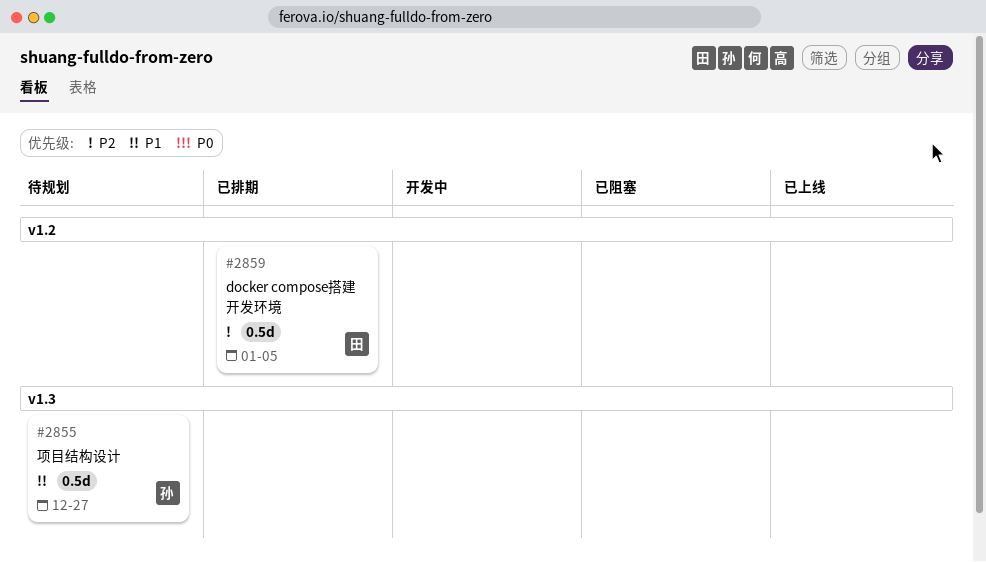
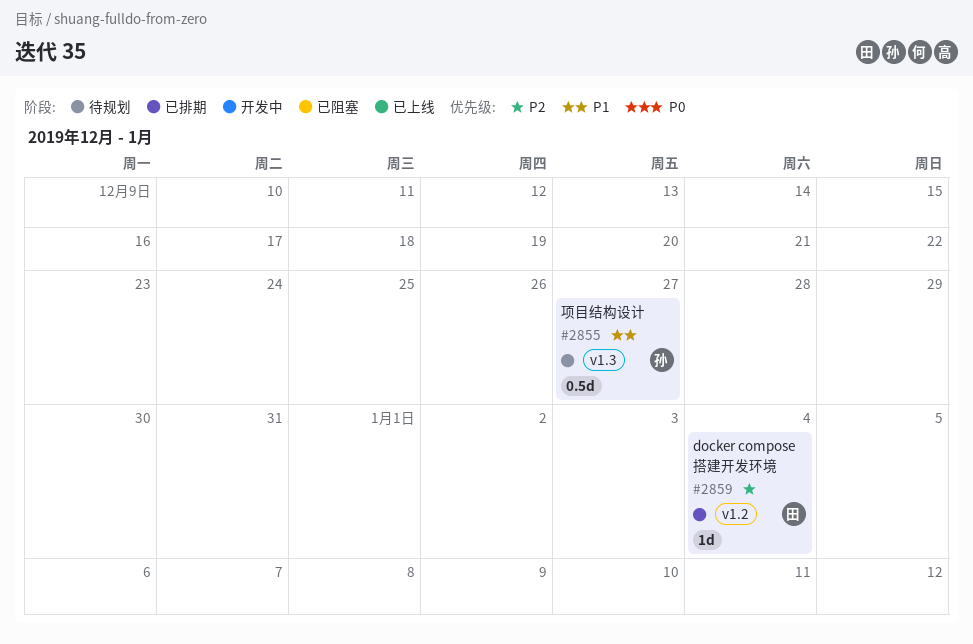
#2859, estimate: 0.5d -> 1d
#2859, due: Jan 5 -> Jan 4

